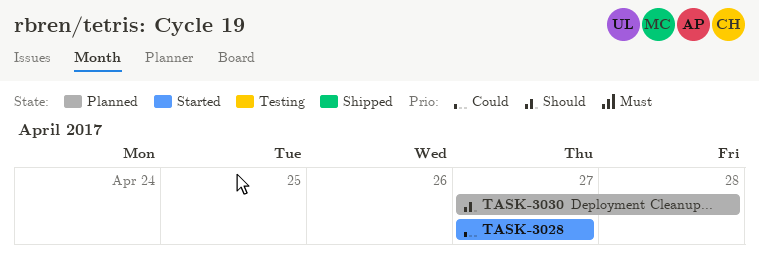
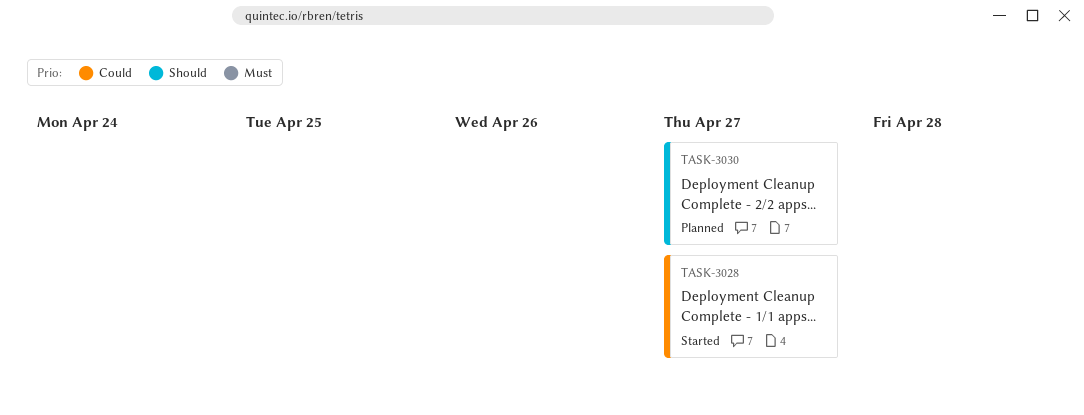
TASK-3030, due: Apr 28 -> Apr 27

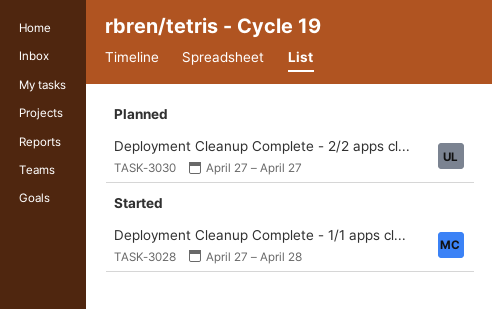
TASK-3028, due: Apr 27 -> Apr 28

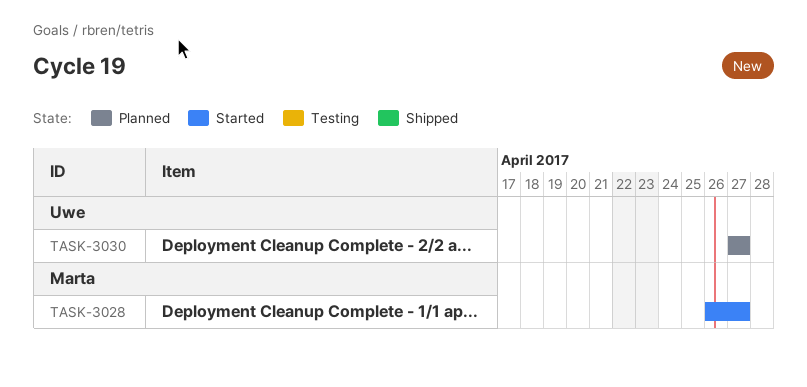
TASK-3028, start: Apr 27 -> Apr 26
TASK-3028, due: Apr 28 -> Apr 27

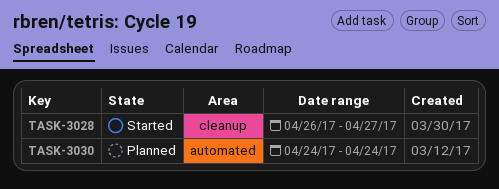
TASK-3030, start: Apr 27 -> Apr 24
TASK-3030, due: Apr 27 -> Apr 24

